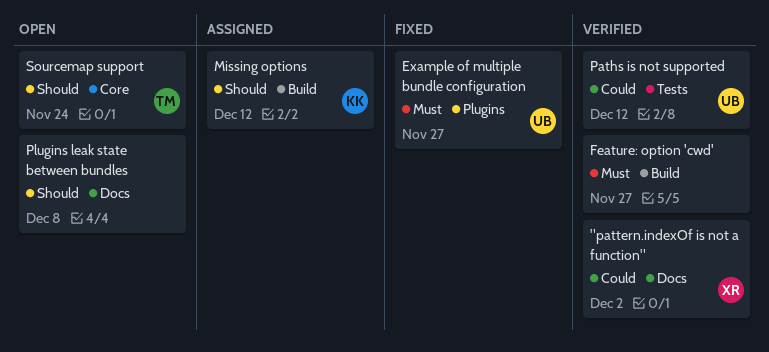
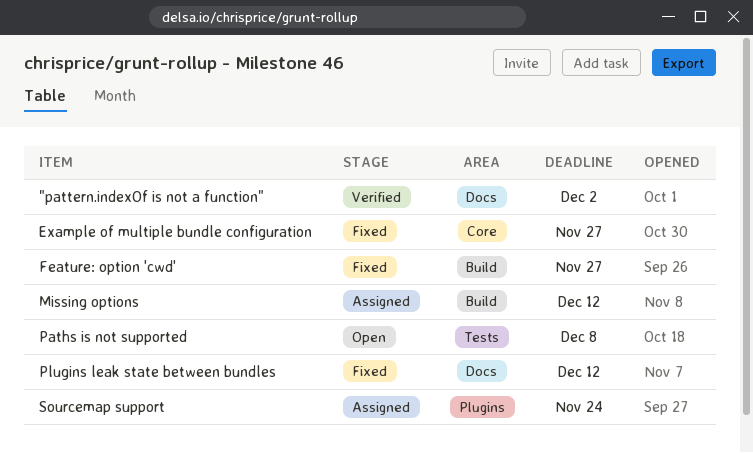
Example of multiple bundle configuration, label: Plugins -> Core
Feature: option 'cwd', status: Verified -> Fixed
Paths is not supported, status: Verified -> Open
Paths is not supported, due: Dec 12 -> Dec 8
Plugins leak state between bundles, status: Open -> Fixed
Plugins leak state between bundles, due: Dec 8 -> Dec 12
Sourcemap support, status: Open -> Assigned
Sourcemap support, label: Core -> Plugins

